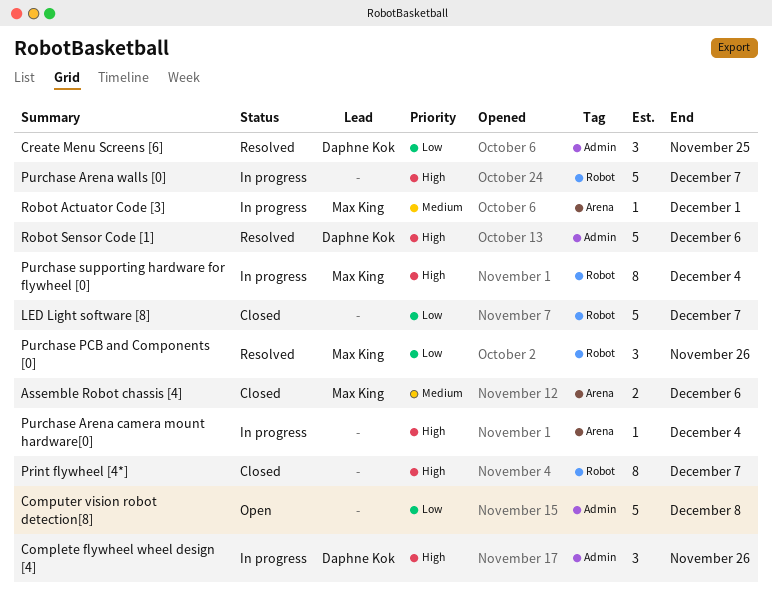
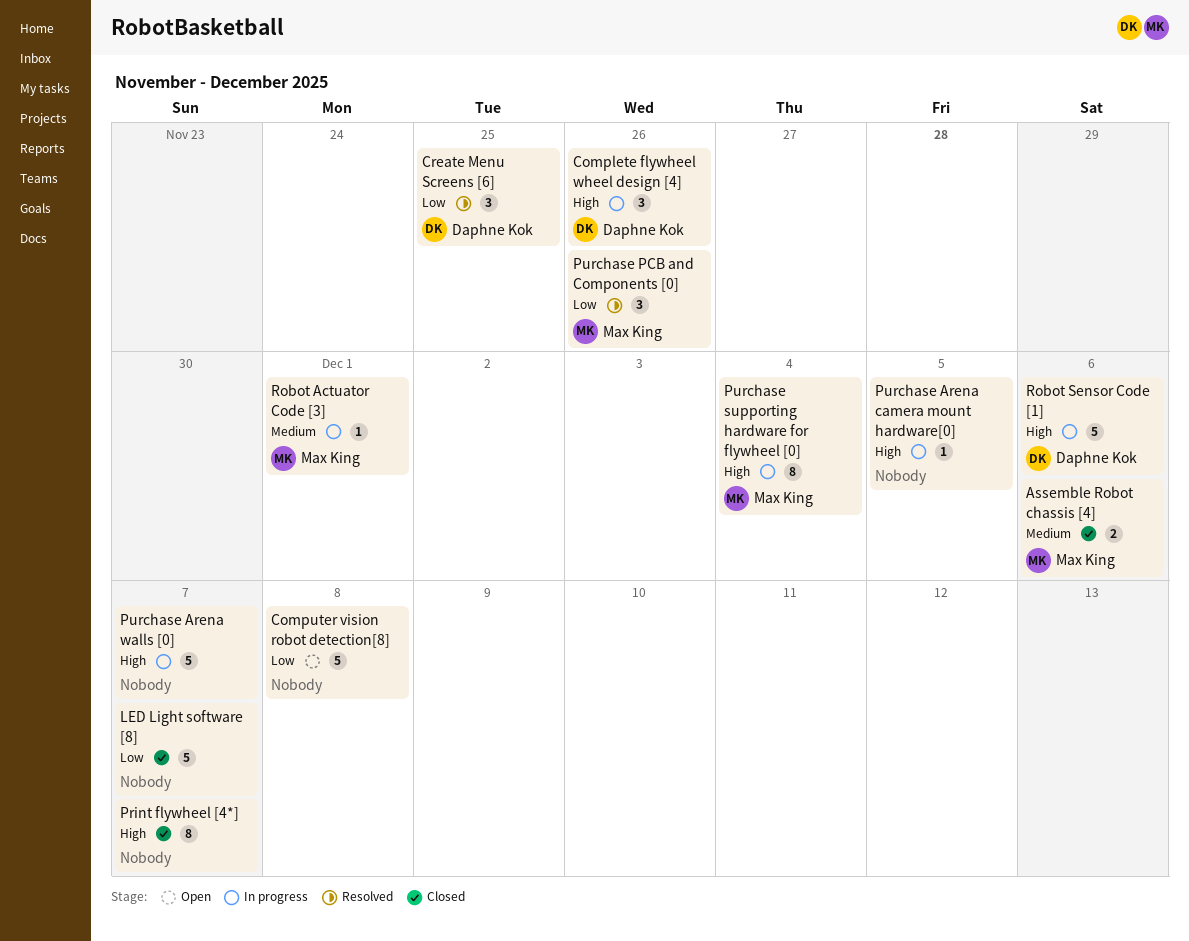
Purchase Arena camera mount hardware[0], due: Dec 4 -> Dec 5
Robot Sensor Code [1], status: Resolved -> In progress

